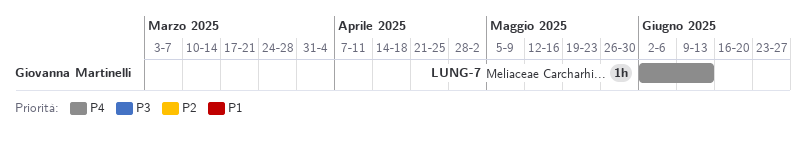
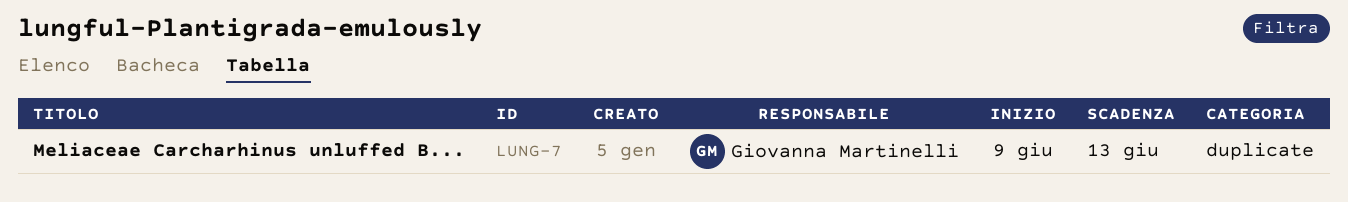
LUNG-7, start: Jun 2 -> Jun 9

